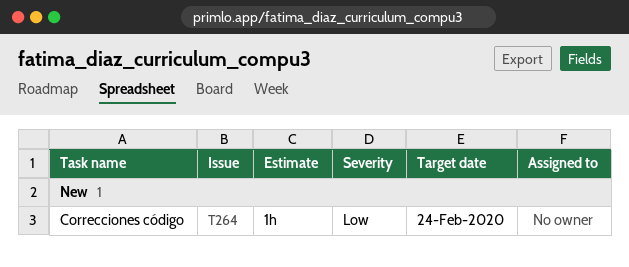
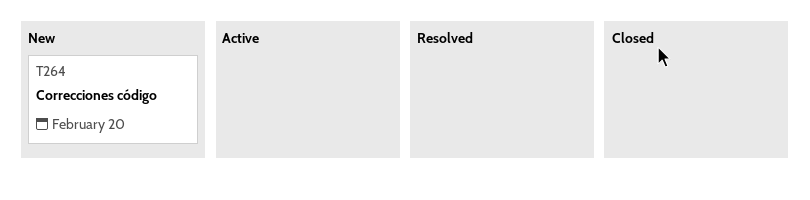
T264, due: Feb 24 -> Feb 20

